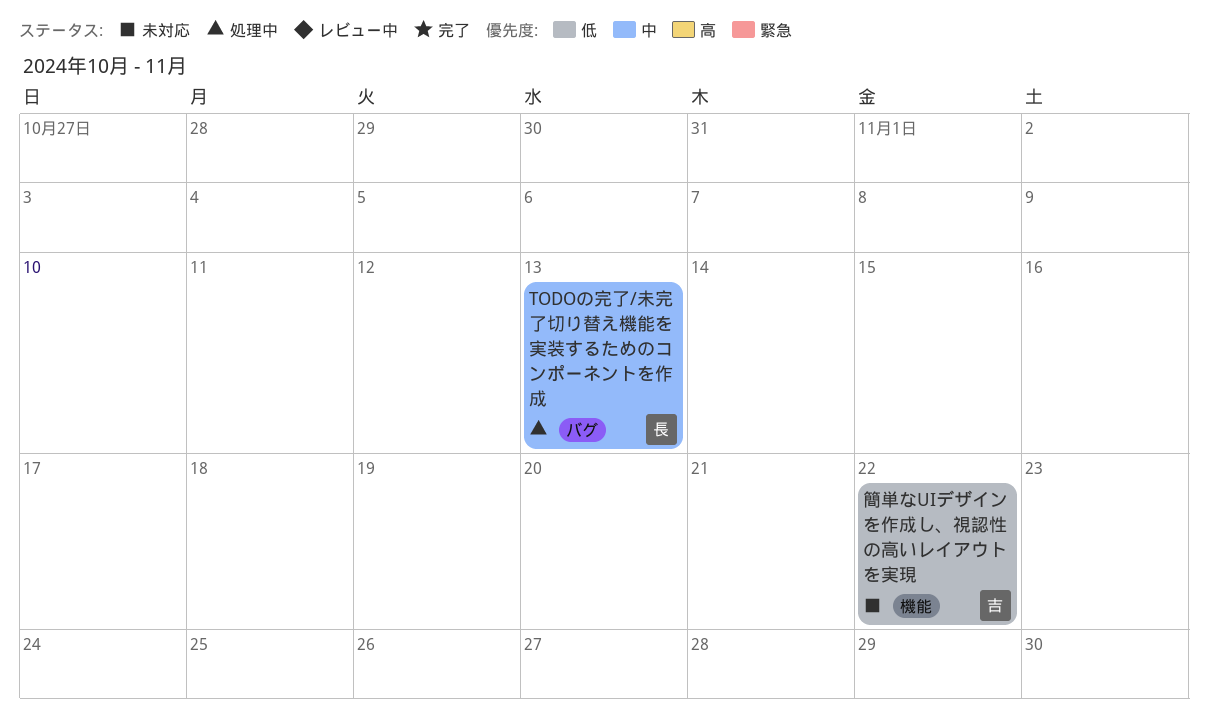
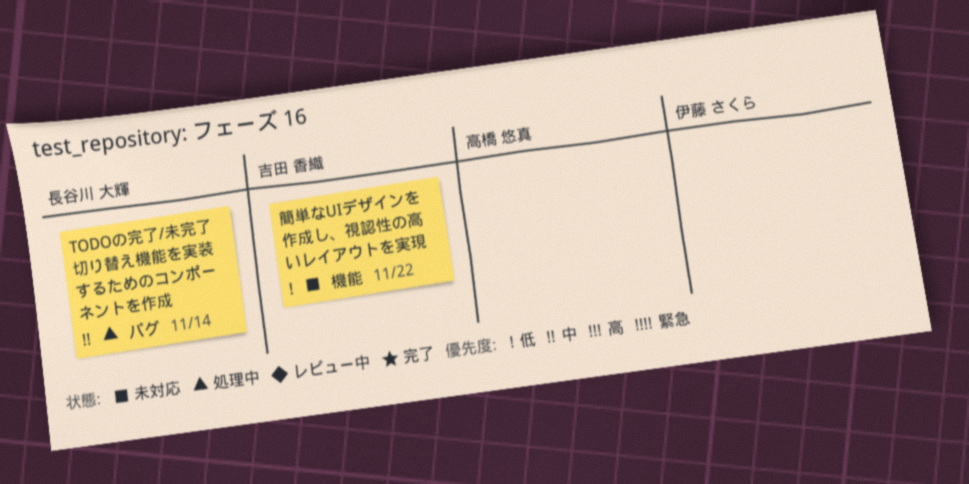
TODOの完了/未完了切り替え機能を実装するためのコンポーネントを作成, due: Nov 13 -> Nov 14

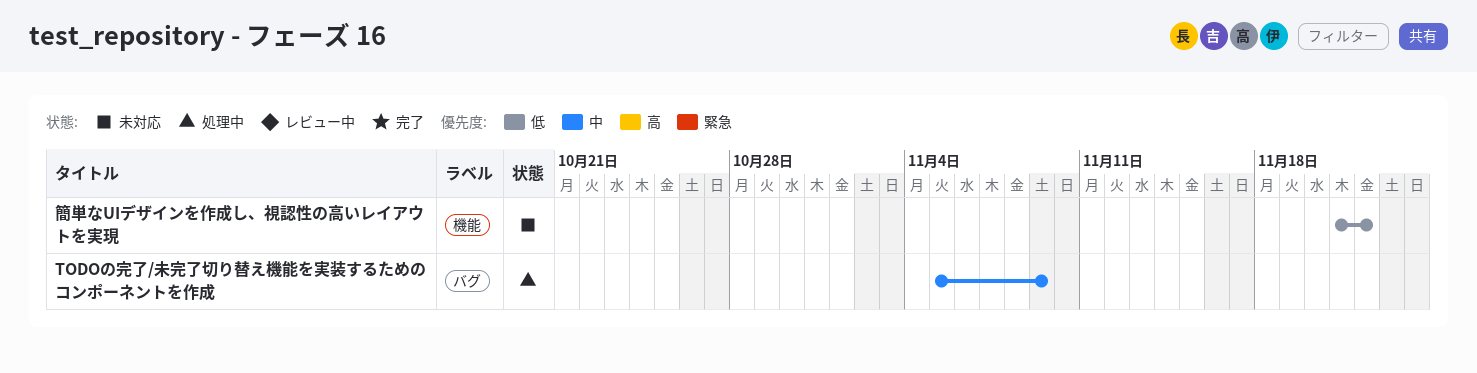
TODOの完了/未完了切り替え機能を実装するためのコンポーネントを作成, due: Nov 14 -> Nov 9

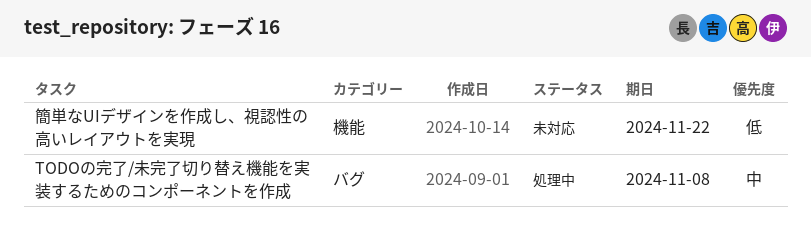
TODOの完了/未完了切り替え機能を実装するためのコンポーネントを作成, due: Nov 9 -> Nov 8

